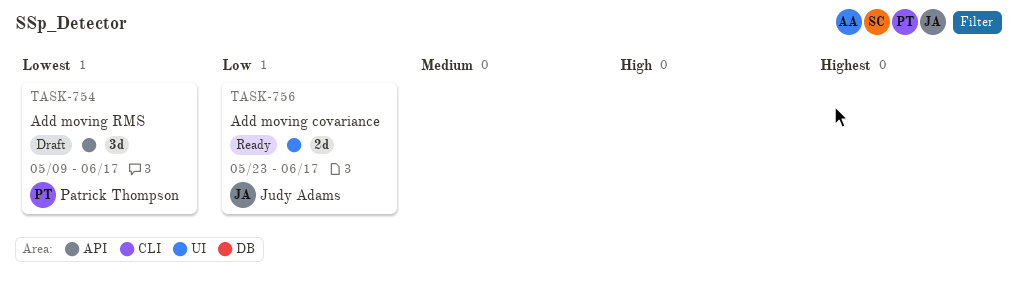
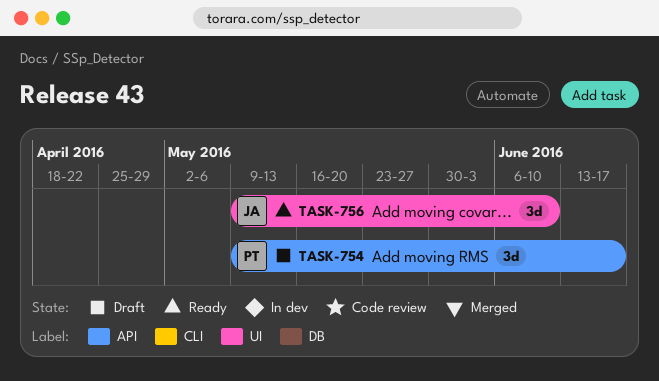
TASK-756, estimate: 2d -> 3d
TASK-756, start: May 23 -> May 9
TASK-756, due: Jun 17 -> Jun 10

